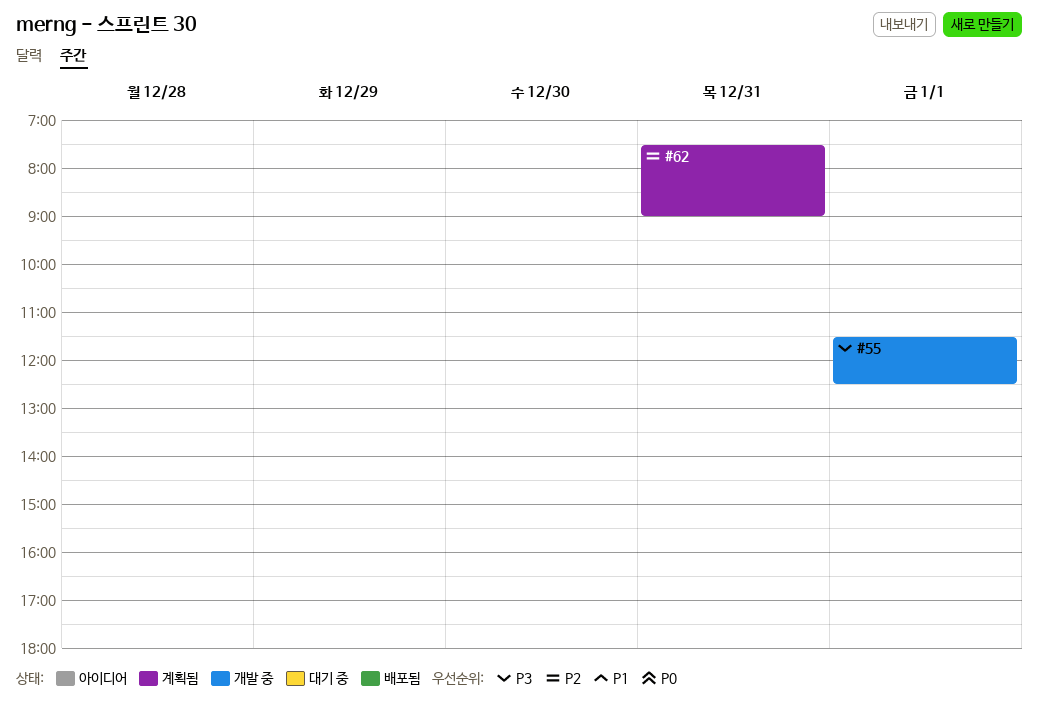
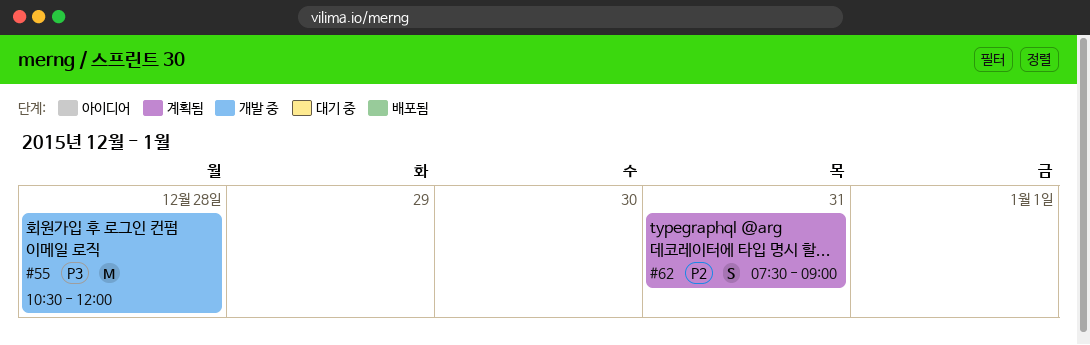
#55, day: Jan 1 -> Dec 28
#55, begins: 11:30 -> 10:30
#55, ends: 12:30 -> 12:00

